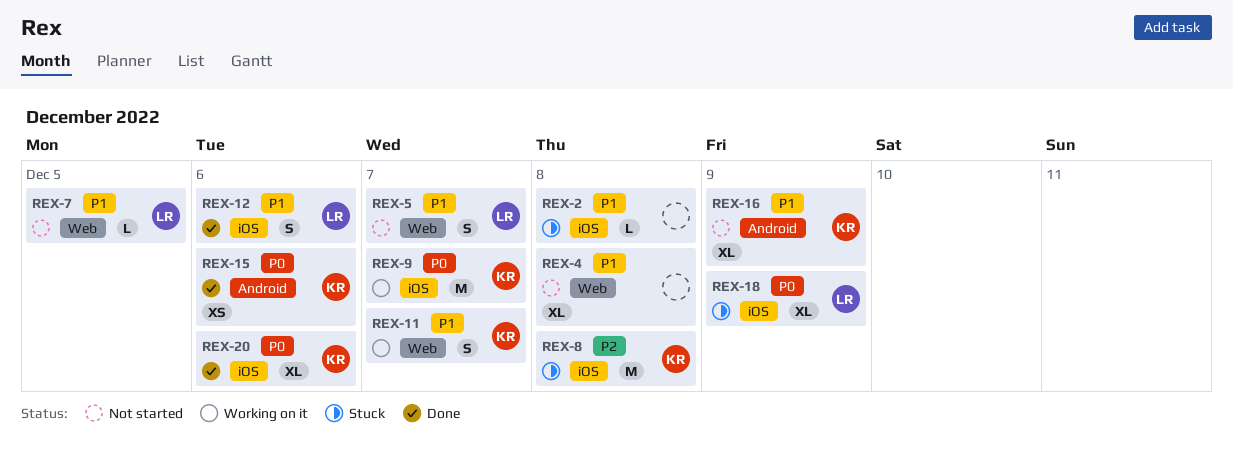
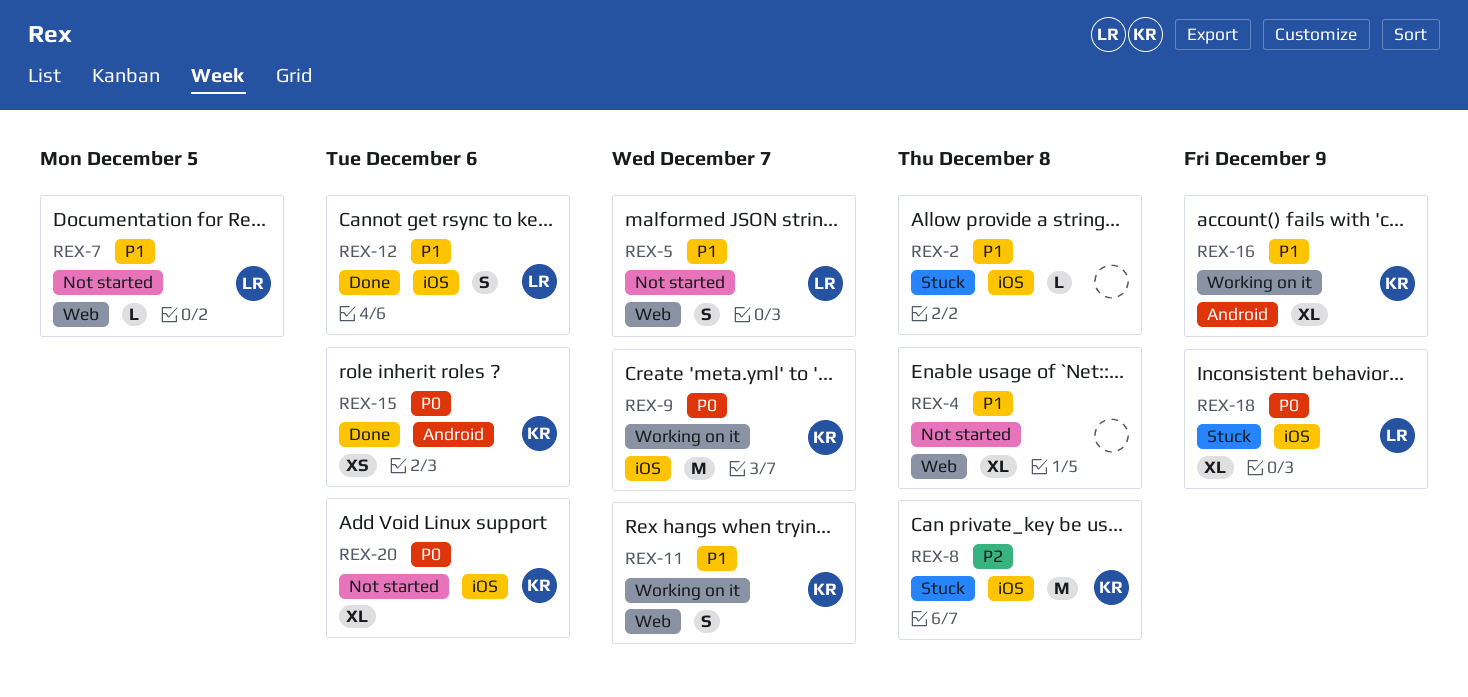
REX-16, status: Not started -> Working on it
REX-20, status: Done -> Not started

